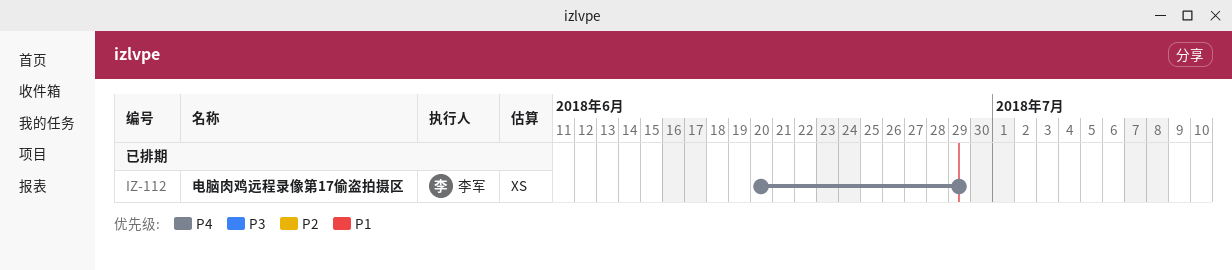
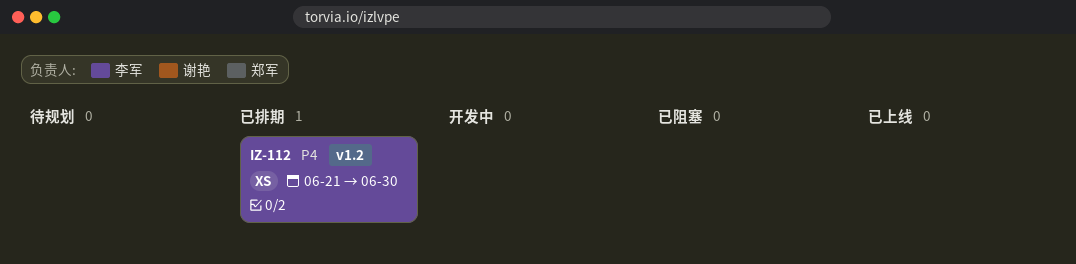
IZ-112, start: Jun 20 -> Jun 21
IZ-112, due: Jun 29 -> Jun 30

